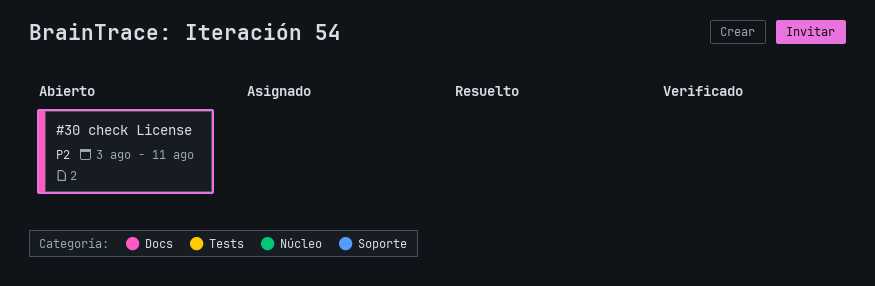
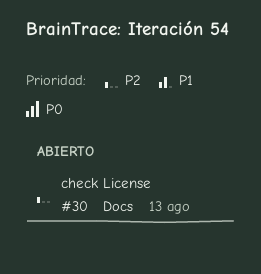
#30, due: Aug 11 -> Aug 13

